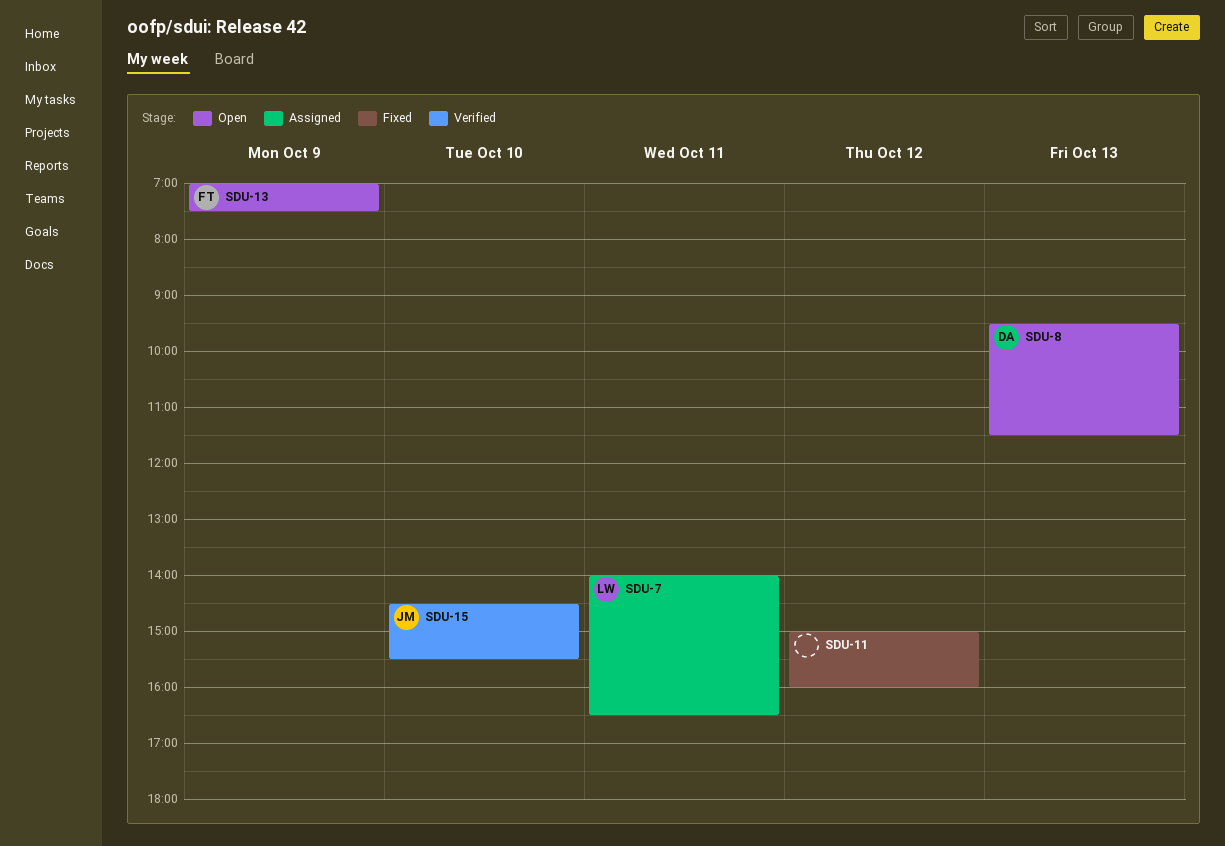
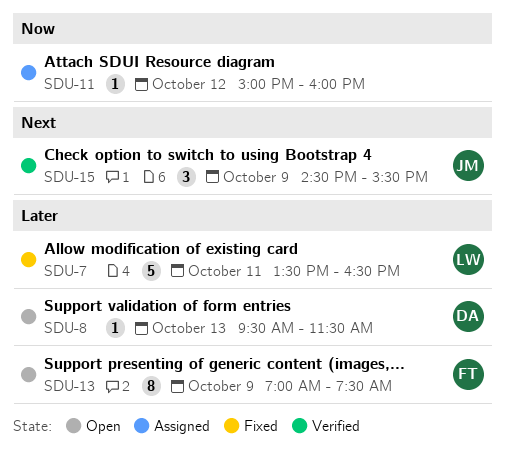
SDU-7, status: Assigned -> Fixed
SDU-7, begins: 14:00 -> 13:30
SDU-11, status: Fixed -> Assigned
SDU-15, day: Oct 10 -> Oct 9

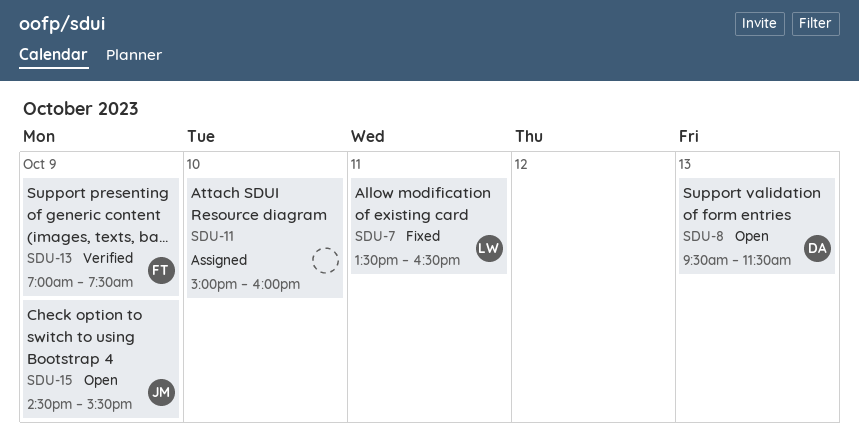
SDU-11, day: Oct 12 -> Oct 10
SDU-13, status: Open -> Verified
SDU-15, status: Verified -> Open

